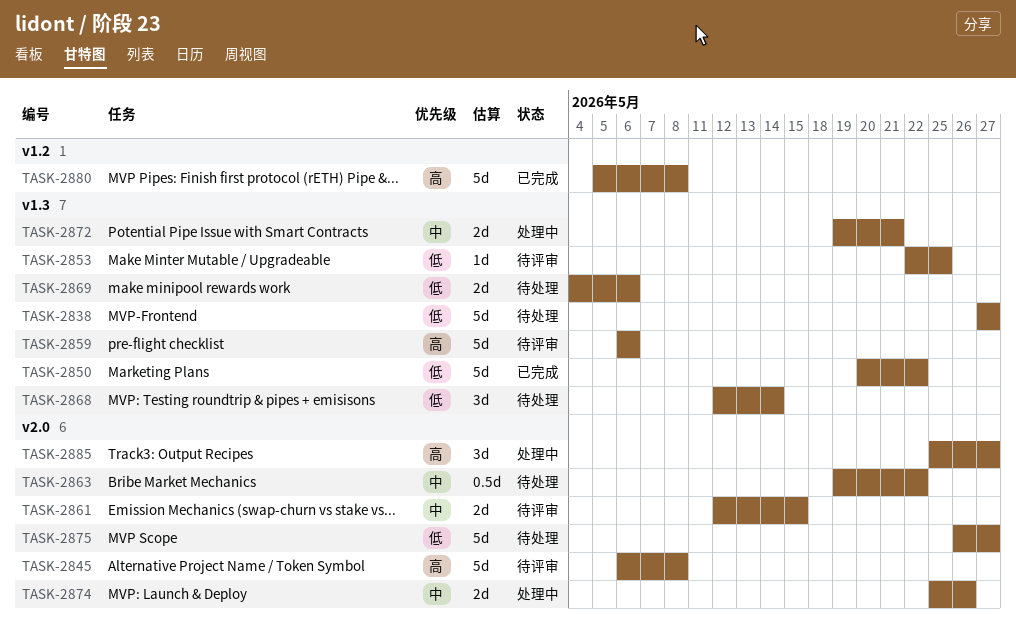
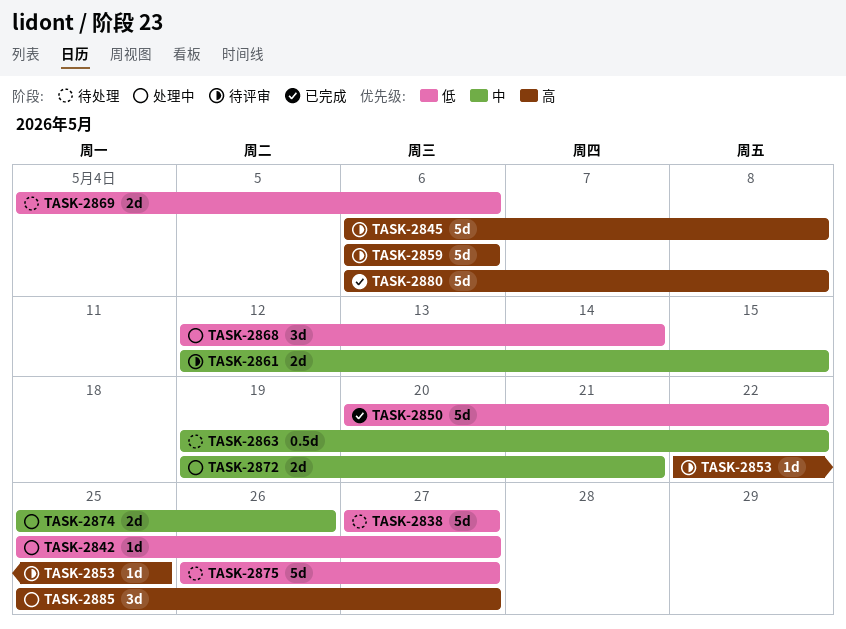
TASK-2842: none -> present
TASK-2853, priority: 低 -> 高
TASK-2868, status: 待处理 -> 处理中
TASK-2880, start: May 5 -> May 6

